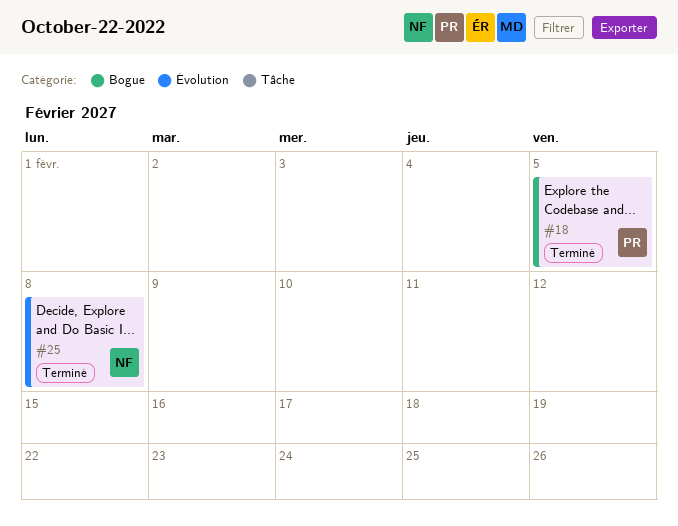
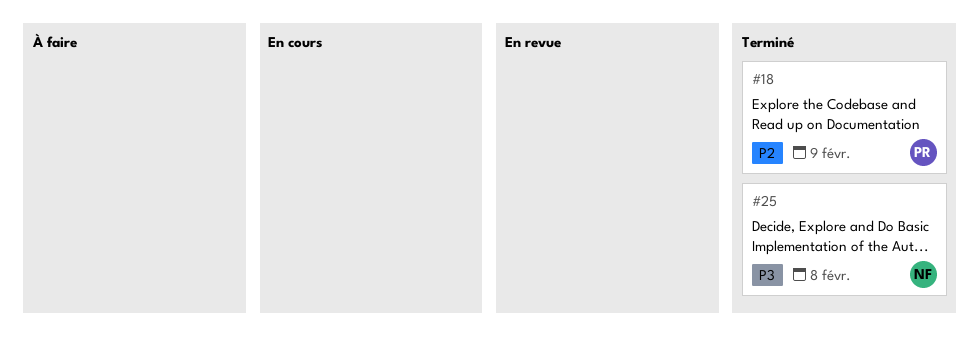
#18, due: Feb 5 -> Feb 9

